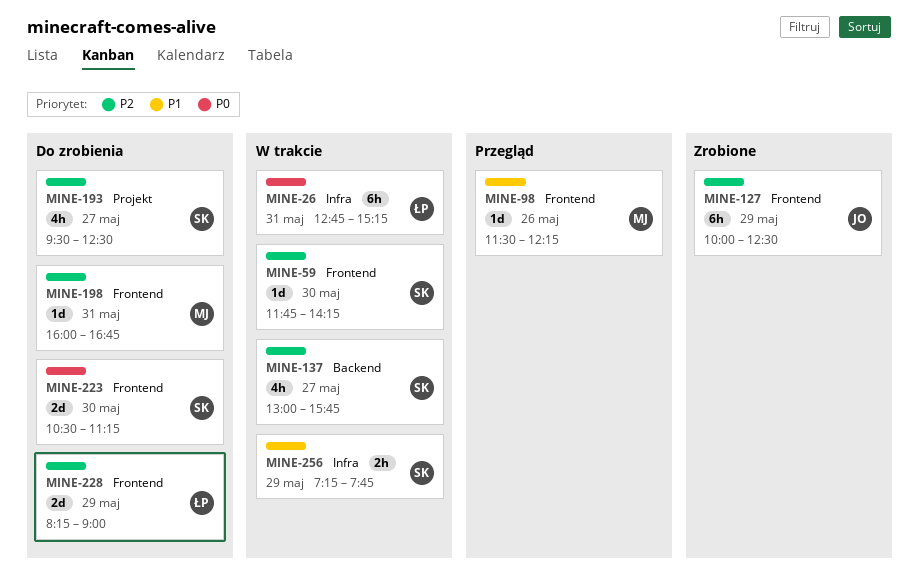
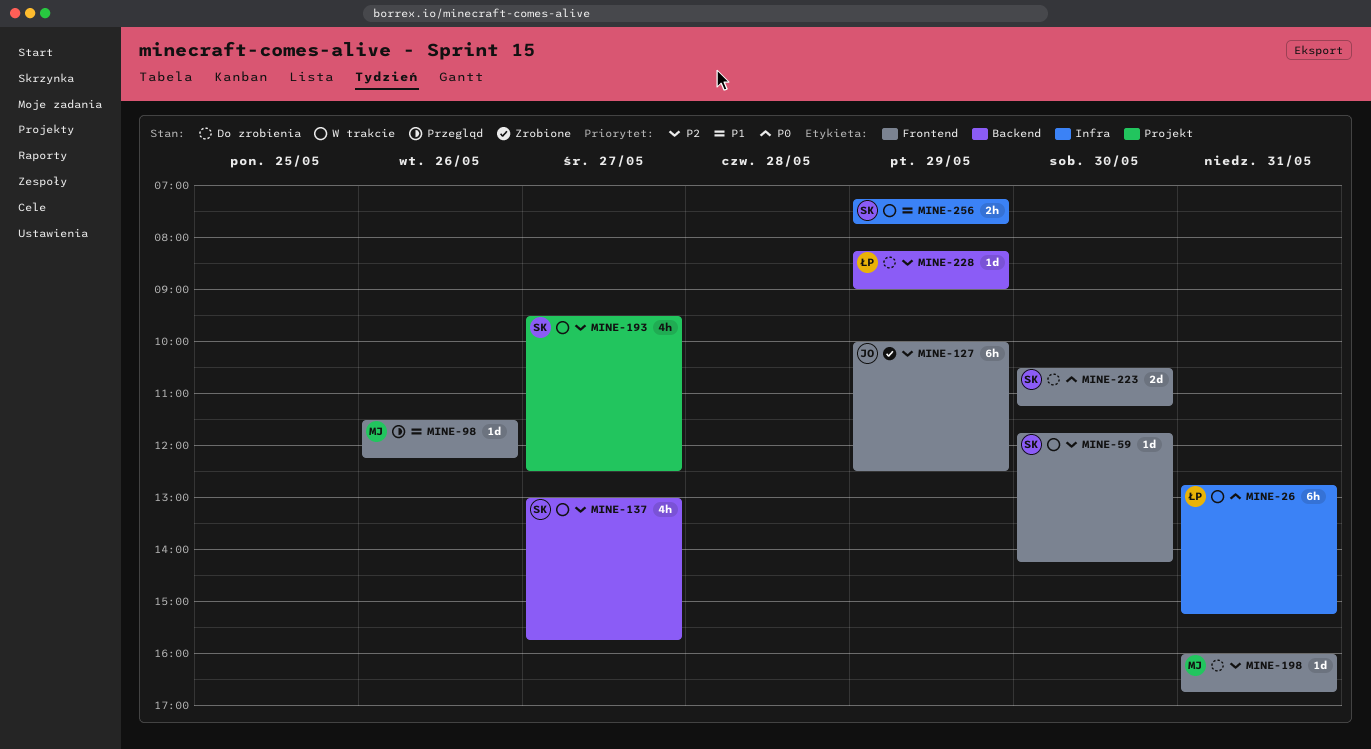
MINE-193, status: Do zrobienia -> W trakcie
MINE-228, label: Frontend -> Backend
MINE-228, estimate: 2d -> 1d

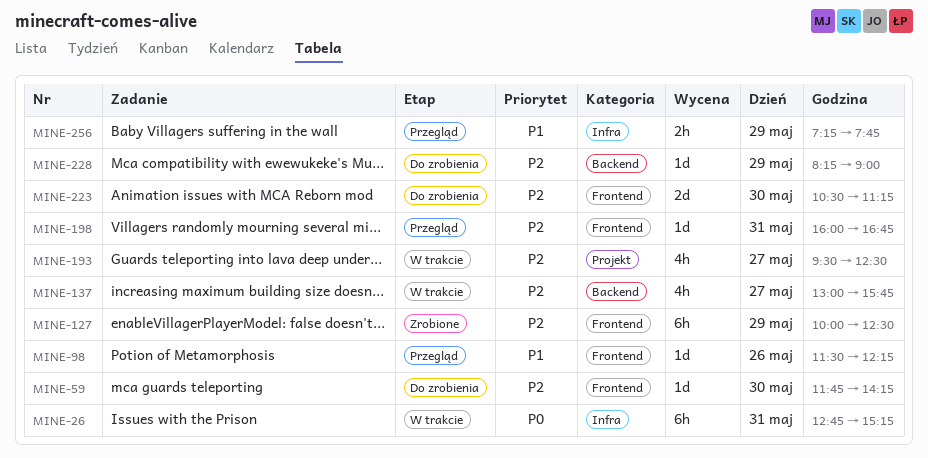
MINE-59, status: W trakcie -> Do zrobienia
MINE-198, status: Do zrobienia -> Przegląd
MINE-223, priority: P0 -> P2
MINE-256, status: W trakcie -> Przegląd

